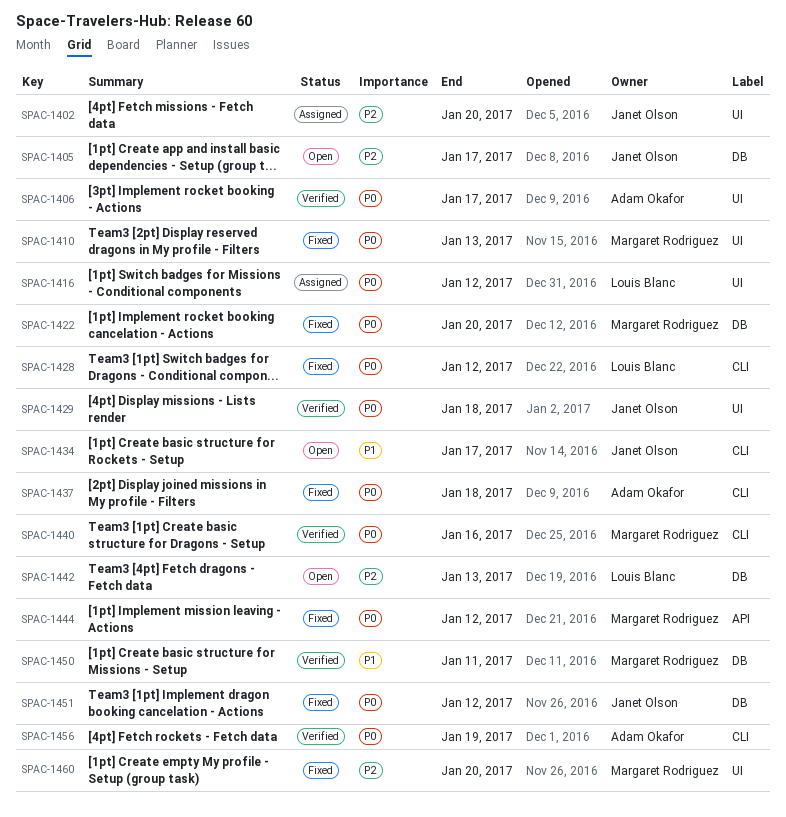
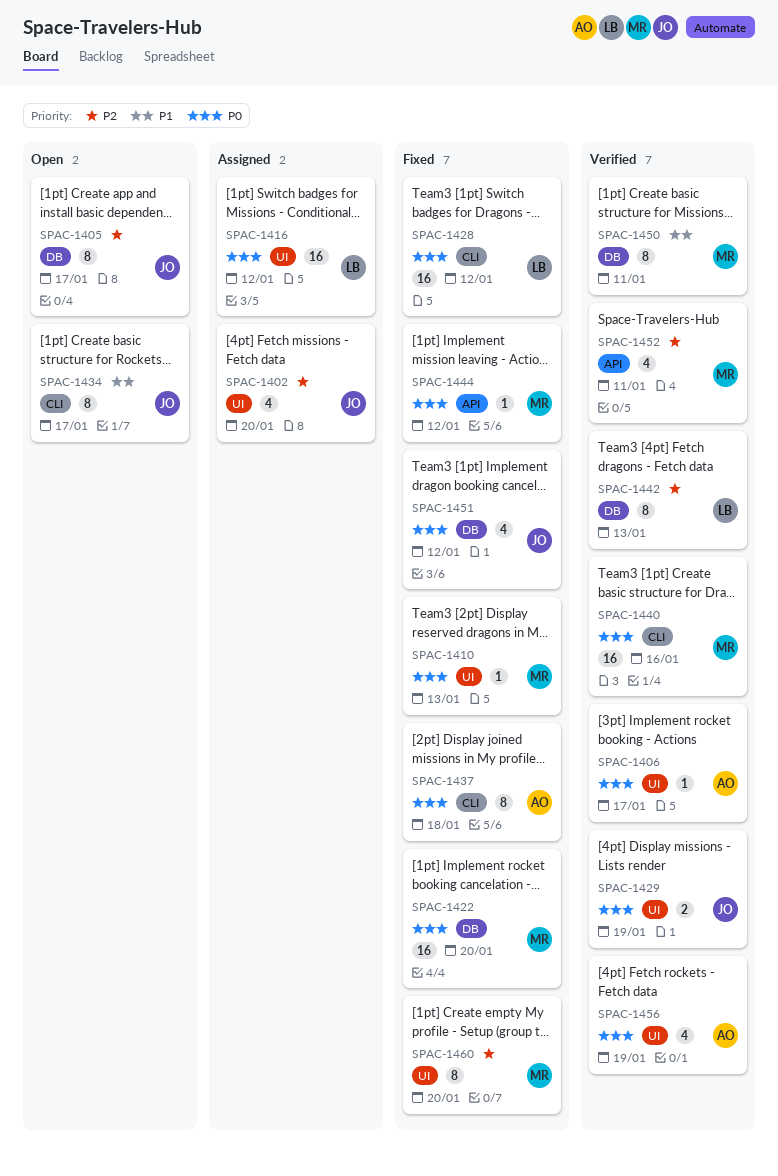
SPAC-1429, due: Jan 18 -> Jan 19
SPAC-1442, status: Open -> Verified
SPAC-1452: none -> present
SPAC-1456, label: CLI -> UI

